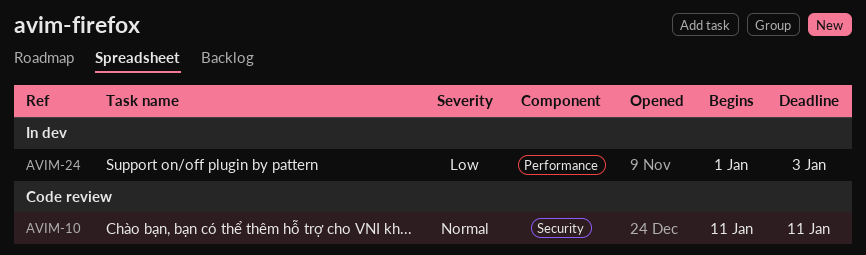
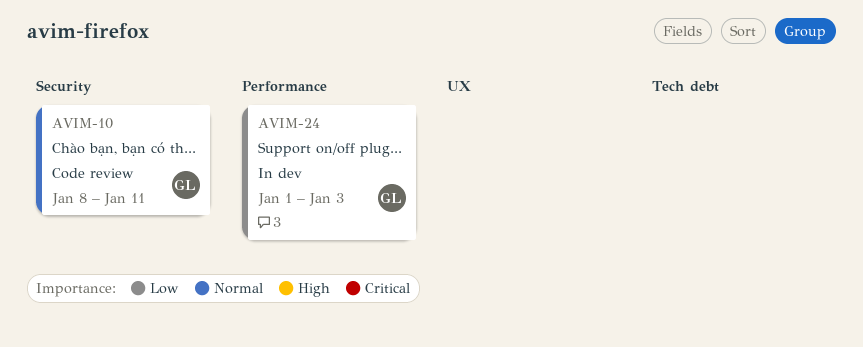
AVIM-10, start: Jan 11 -> Jan 8

